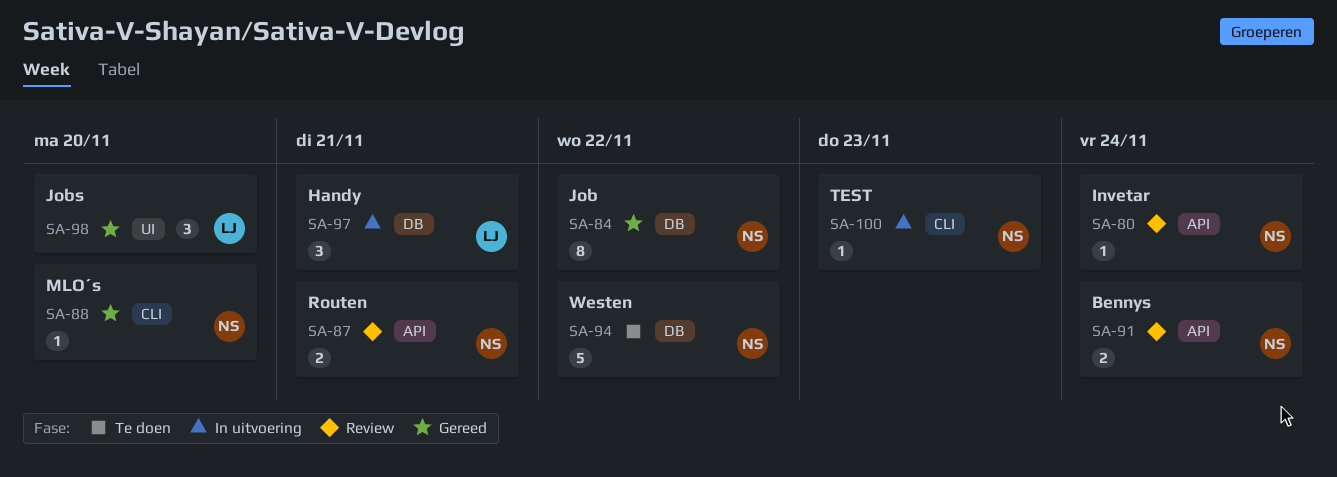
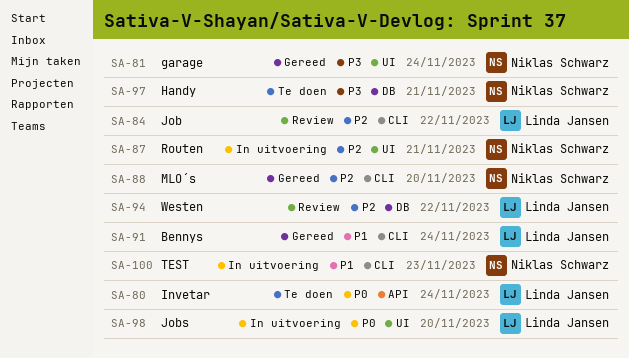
SA-80, status: Review -> Te doen
SA-80, owner: Niklas Schwarz -> Linda Jansen
SA-81: none -> present
SA-84, status: Gereed -> Review
SA-84, owner: Niklas Schwarz -> Linda Jansen
SA-84, label: DB -> CLI
SA-87, status: Review -> In uitvoering
SA-87, label: API -> UI
SA-91, status: Review -> Gereed
SA-91, owner: Niklas Schwarz -> Linda Jansen
SA-91, label: API -> CLI
SA-94, status: Te doen -> Review
SA-94, owner: Niklas Schwarz -> Linda Jansen
SA-97, status: In uitvoering -> Te doen
SA-97, owner: Linda Jansen -> Niklas Schwarz
SA-98, status: Gereed -> In uitvoering

